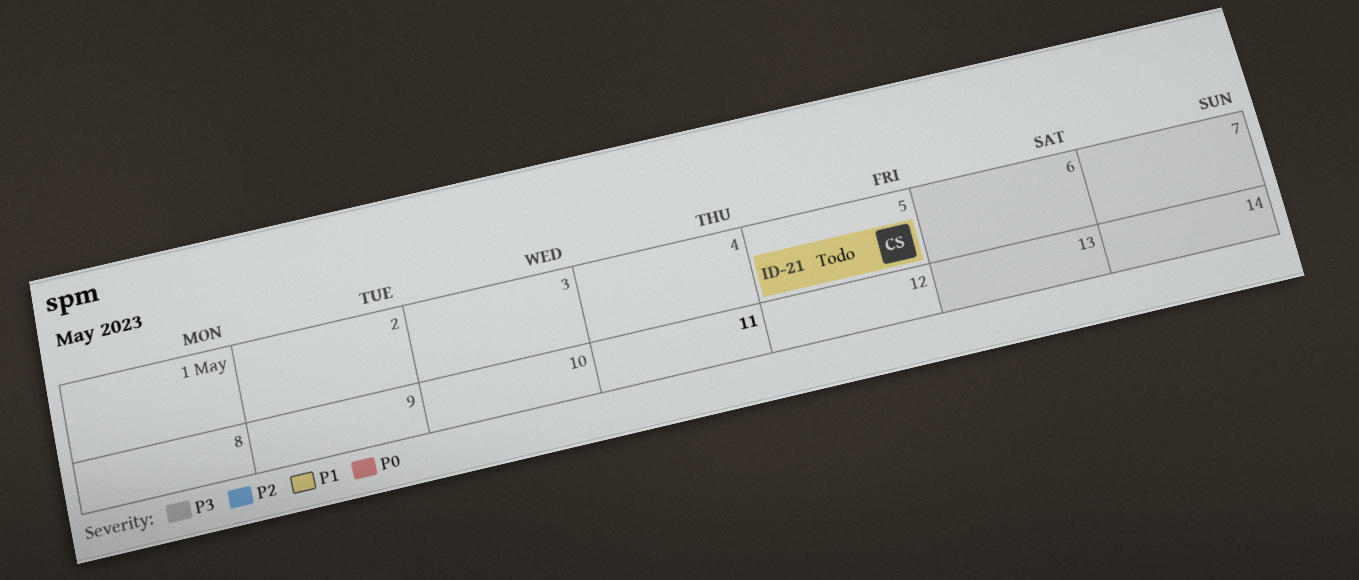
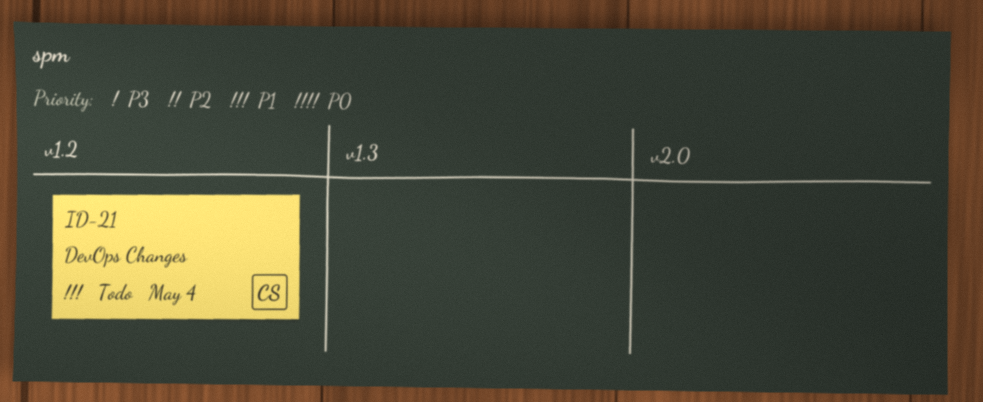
ID-21, due: May 5 -> May 4

